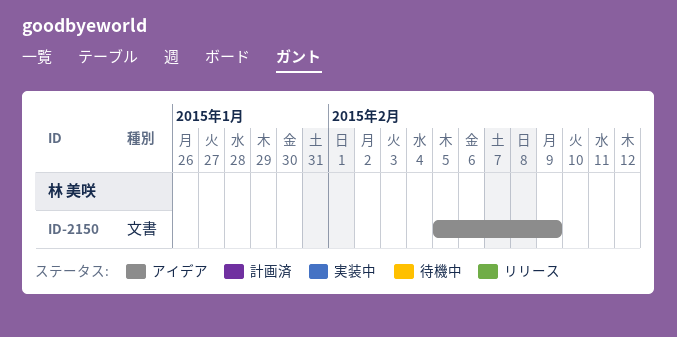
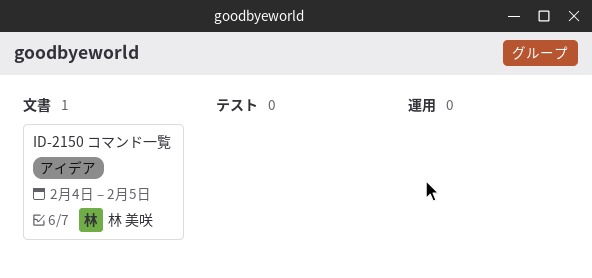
ID-2150, start: Feb 5 -> Feb 4
ID-2150, due: Feb 9 -> Feb 5

